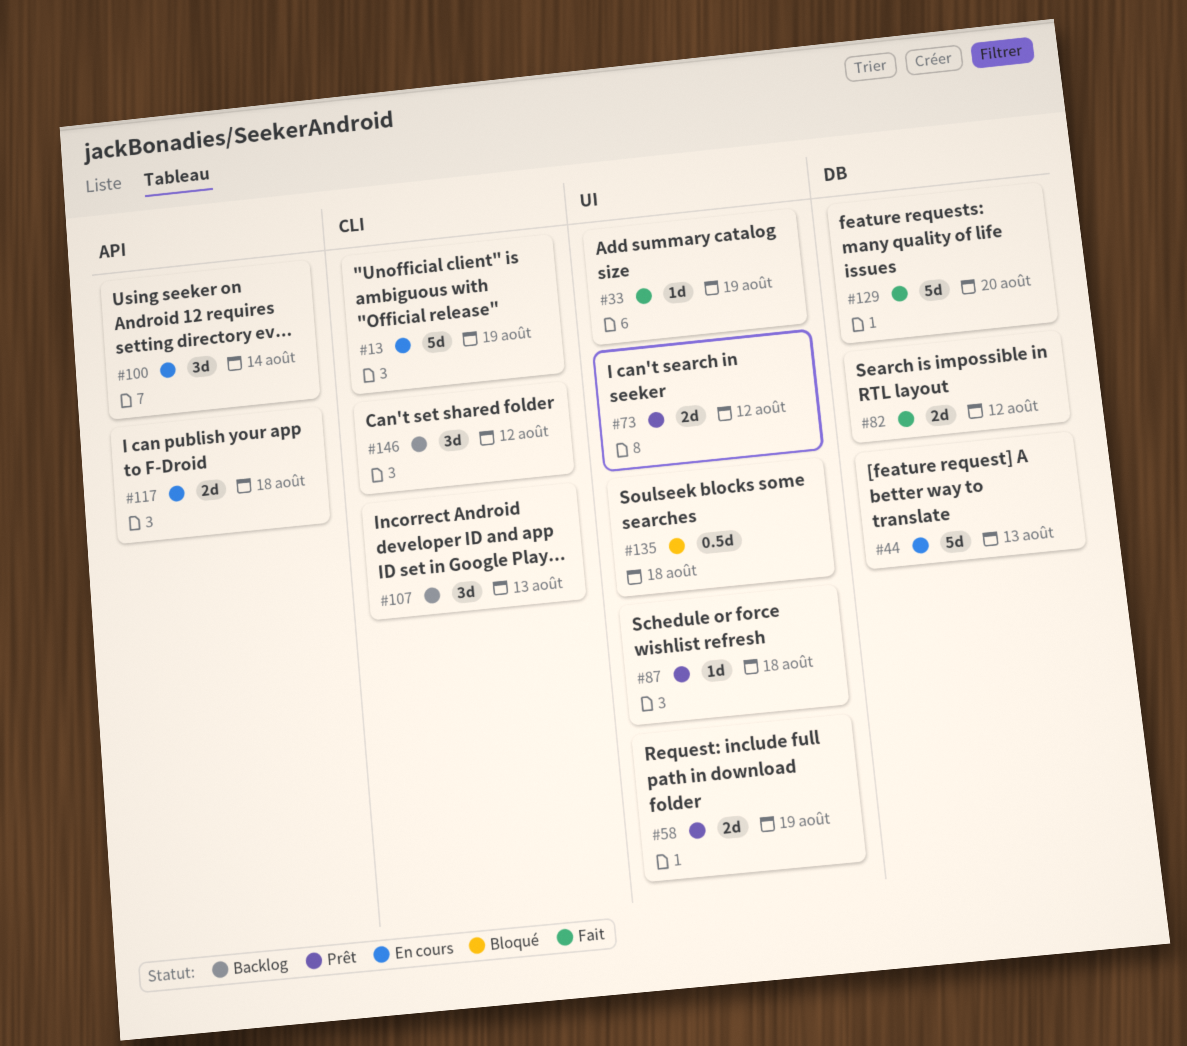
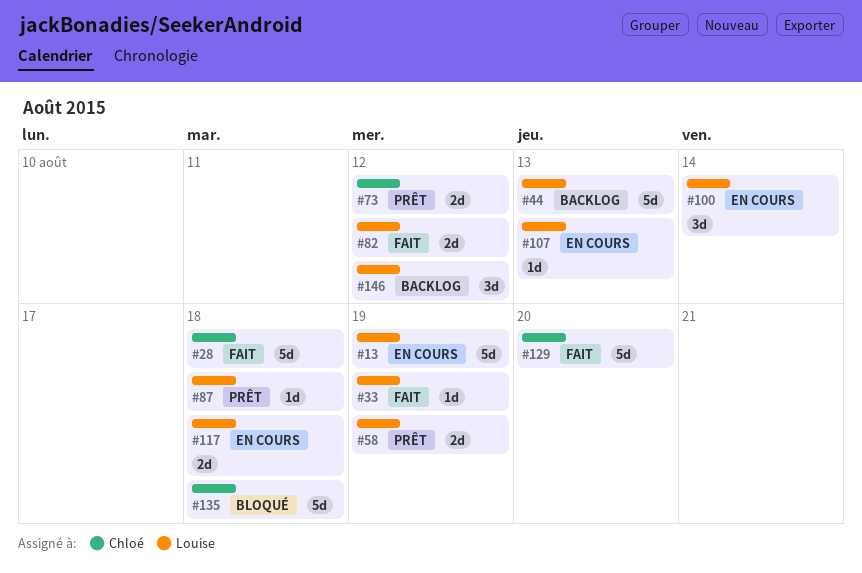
#28: none -> present
#44, status: En cours -> Backlog
#107, status: Backlog -> En cours
#107, estimate: 3d -> 1d
#135, estimate: 0.5d -> 5d

